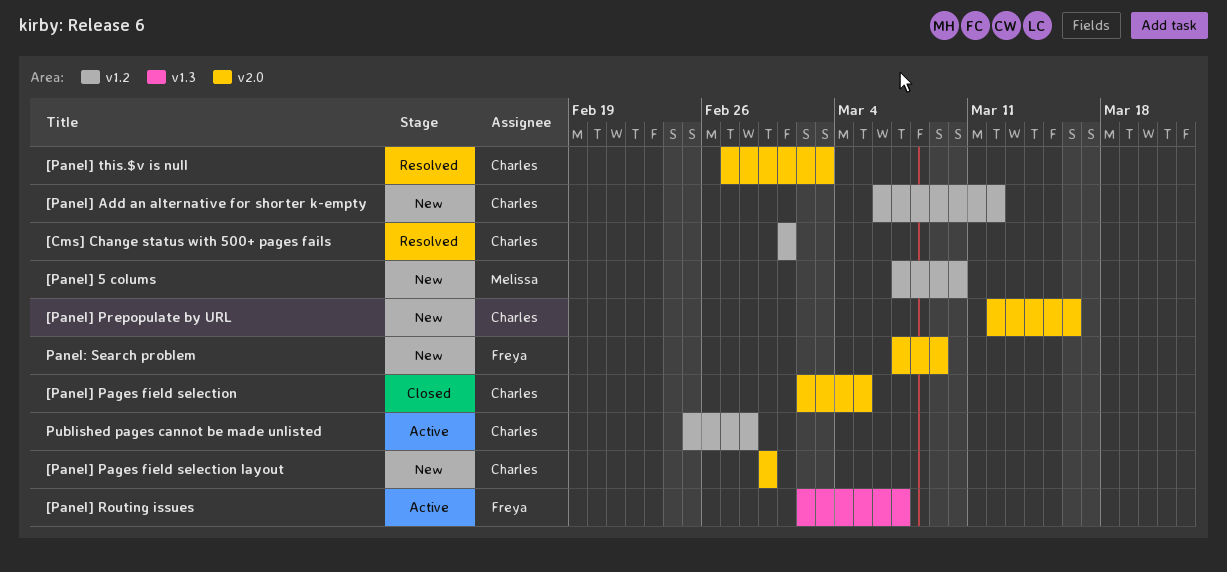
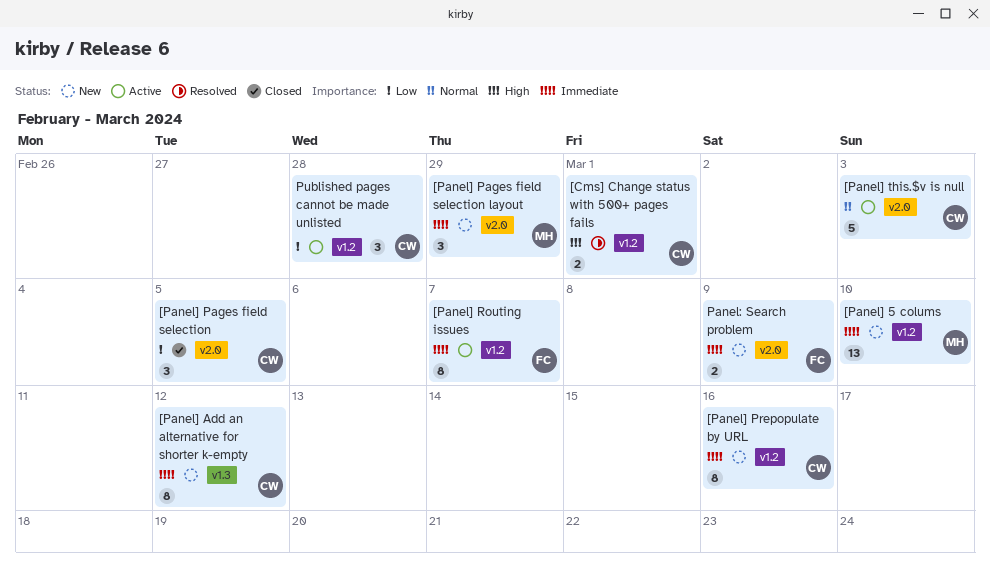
[Panel] Add an alternative for shorter k-empty, label: v1.2 -> v1.3
[Panel] Pages field selection layout, owner: Charles -> Melissa
[Panel] Prepopulate by URL, label: v2.0 -> v1.2
[Panel] Routing issues, label: v1.3 -> v1.2
[Panel] this.$v is null, status: Resolved -> Active

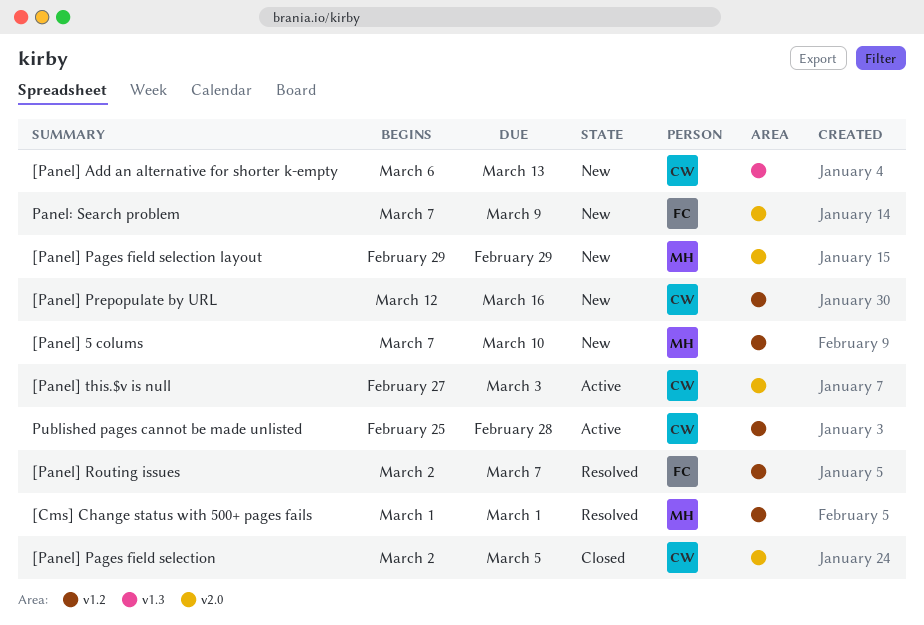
[Cms] Change status with 500+ pages fails, owner: CW -> MH
[Panel] Add an alternative for shorter k-empty, due: Mar 12 -> Mar 13
[Panel] Routing issues, status: Active -> Resolved

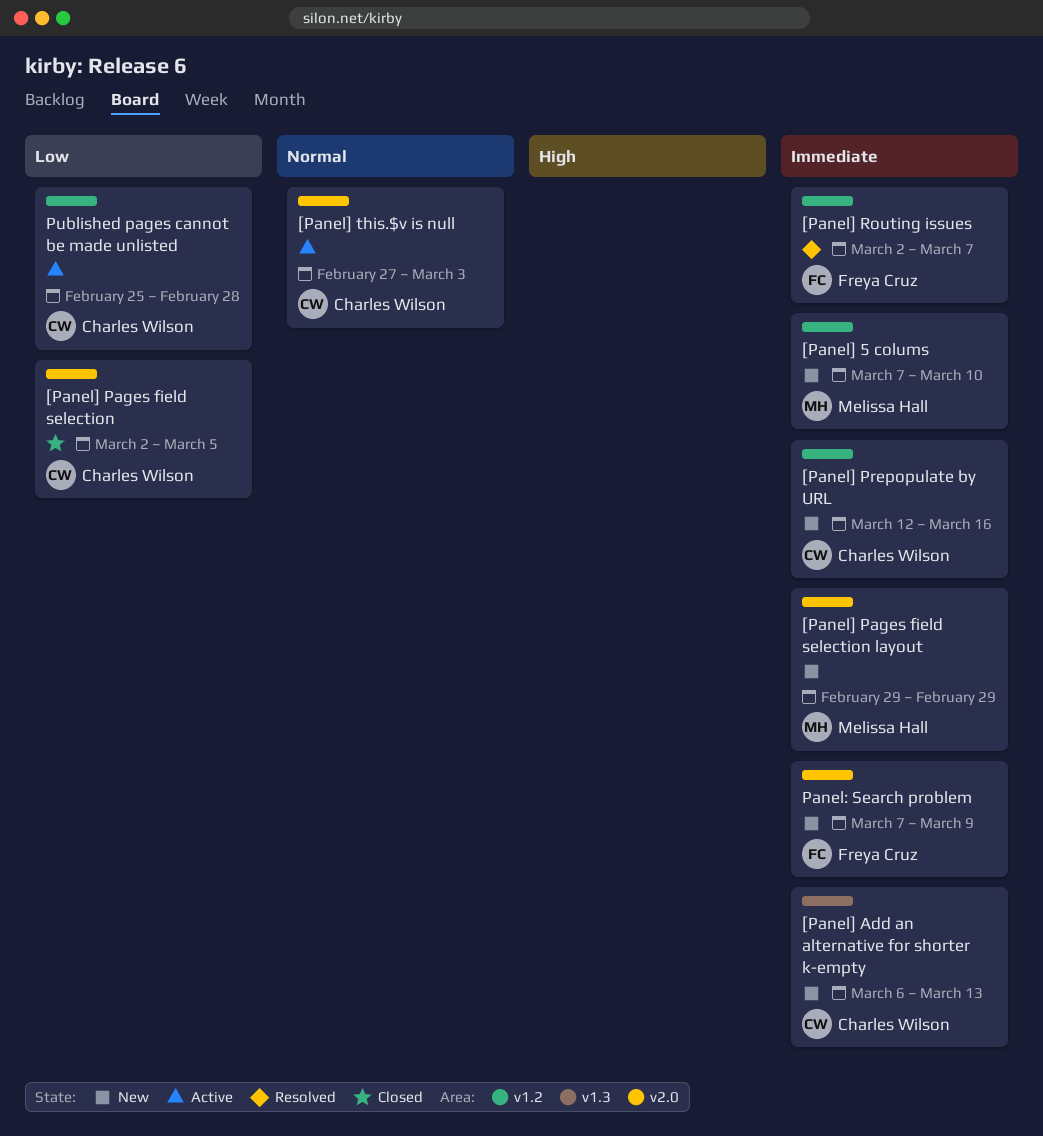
[Cms] Change status with 500+ pages fails: present -> none

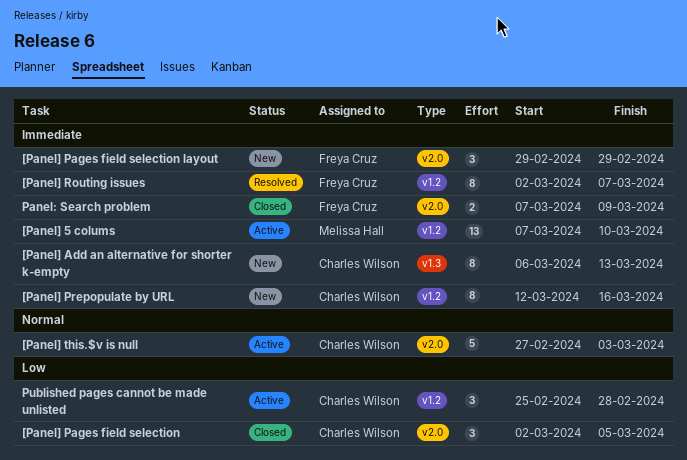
[Panel] 5 colums, status: New -> Active
[Panel] Pages field selection layout, owner: Melissa Hall -> Freya Cruz
Panel: Search problem, status: New -> Closed

